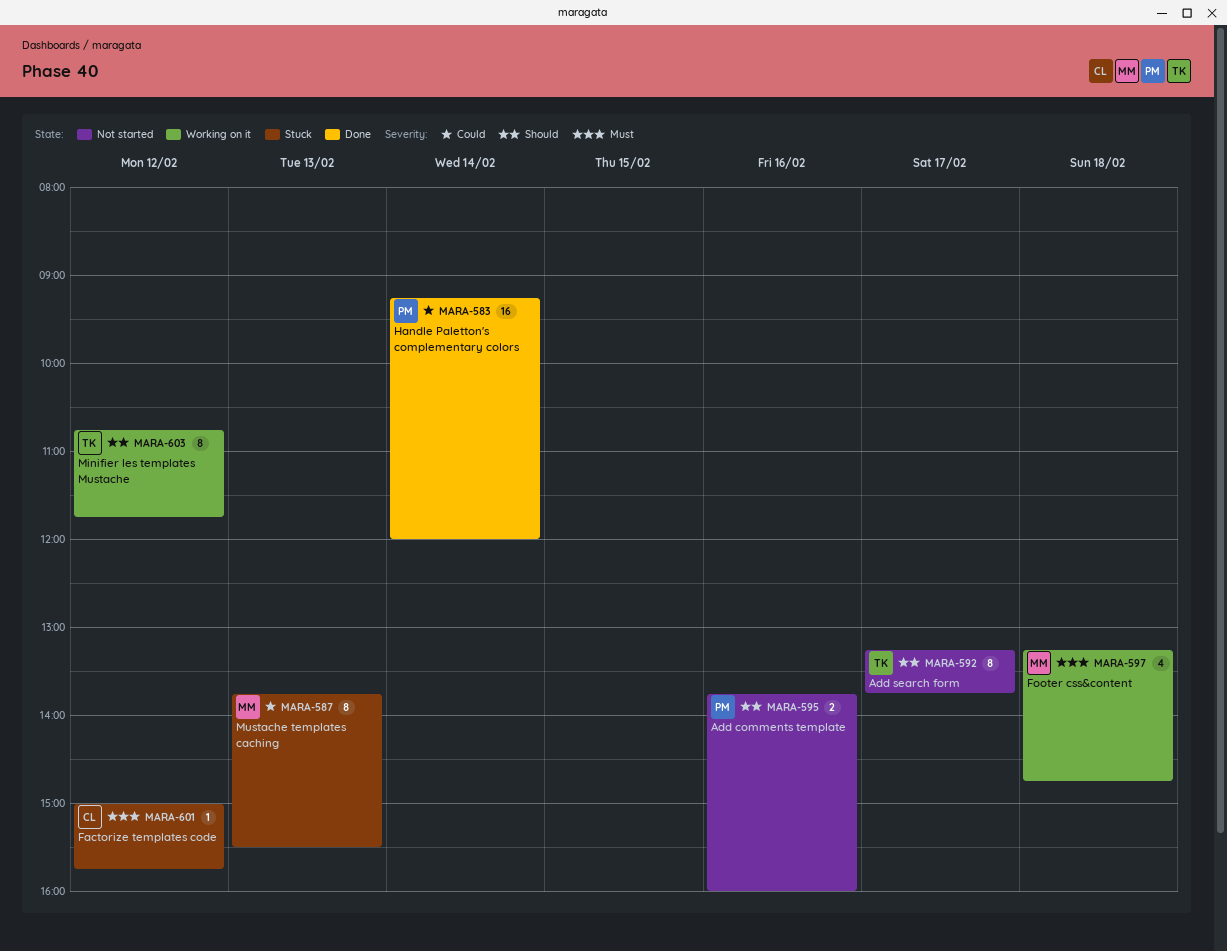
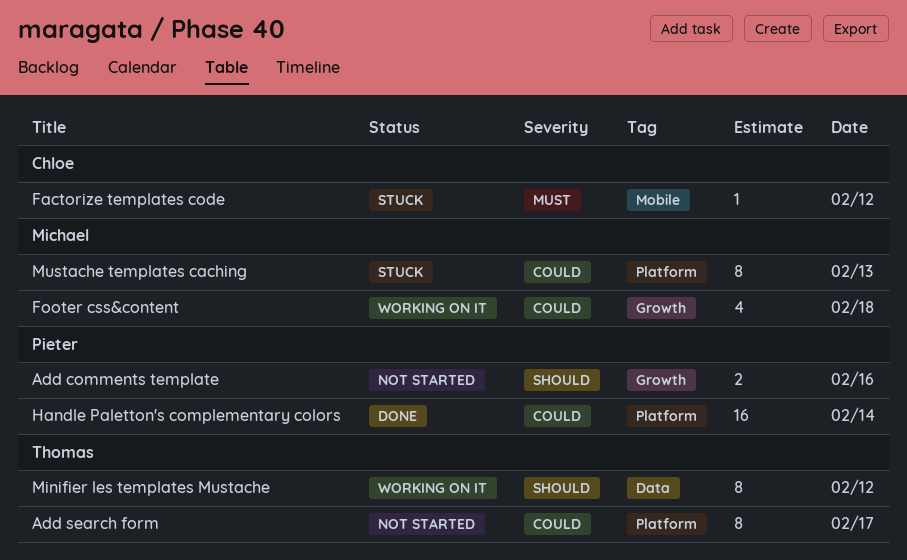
Add search form, priority: Should -> Could
Footer css&content, priority: Must -> Could

